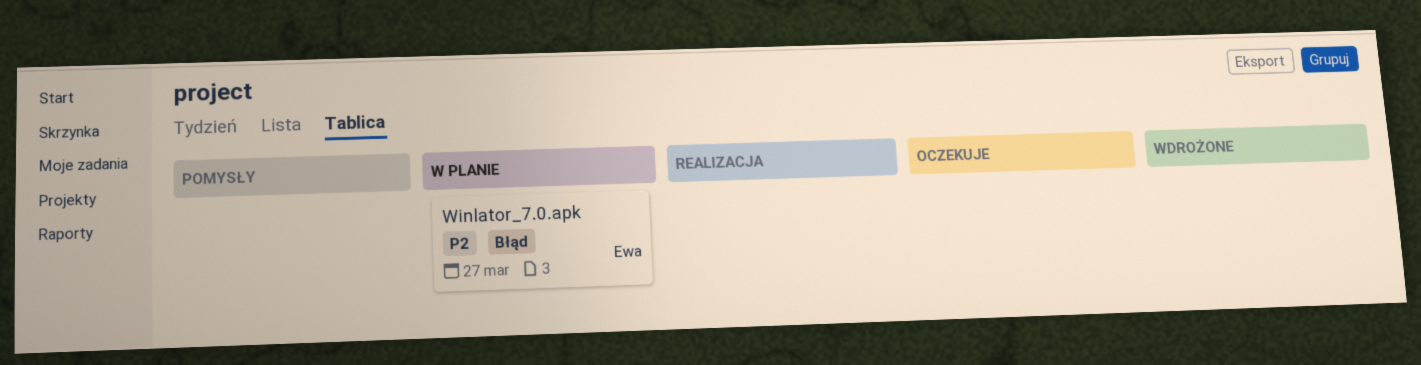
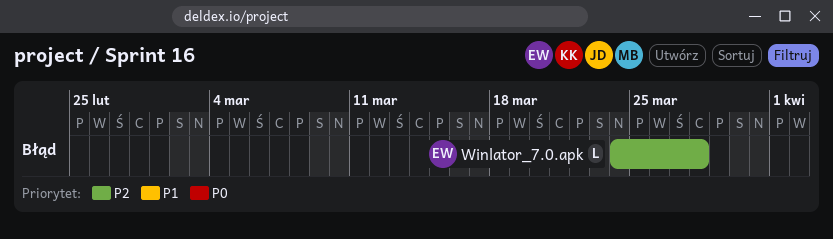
Winlator_7.0.apk, due: Mar 27 -> Mar 28

